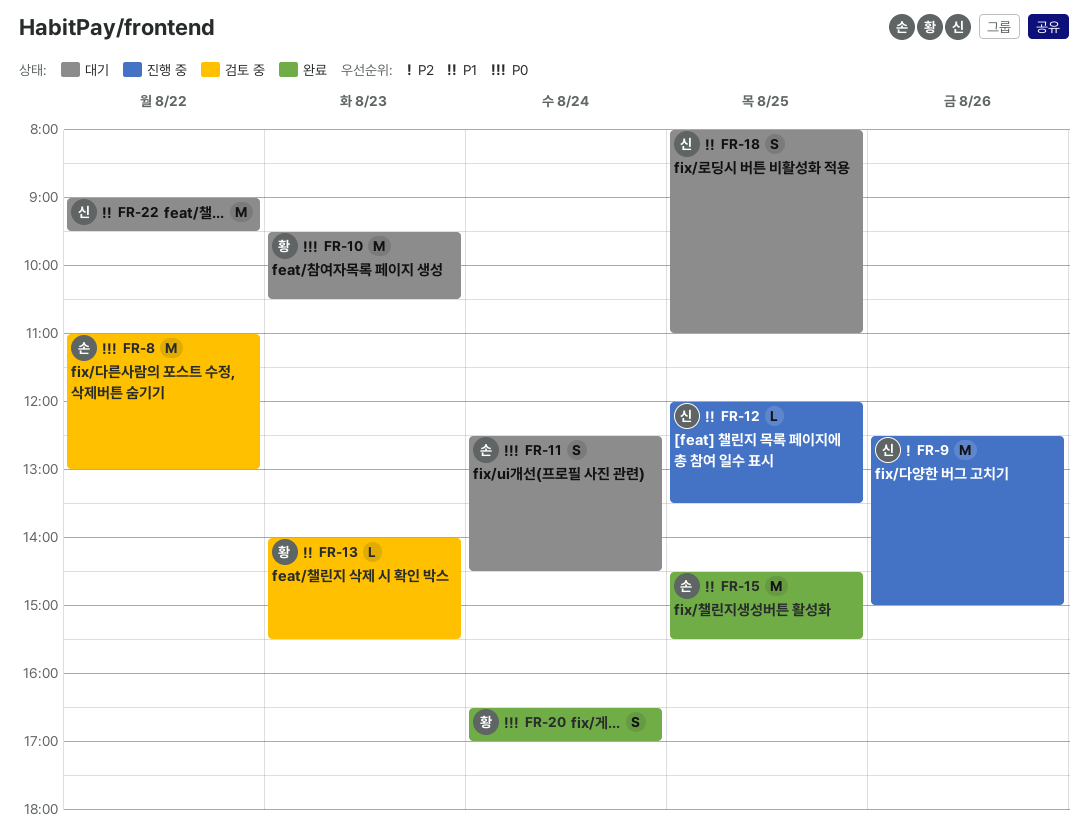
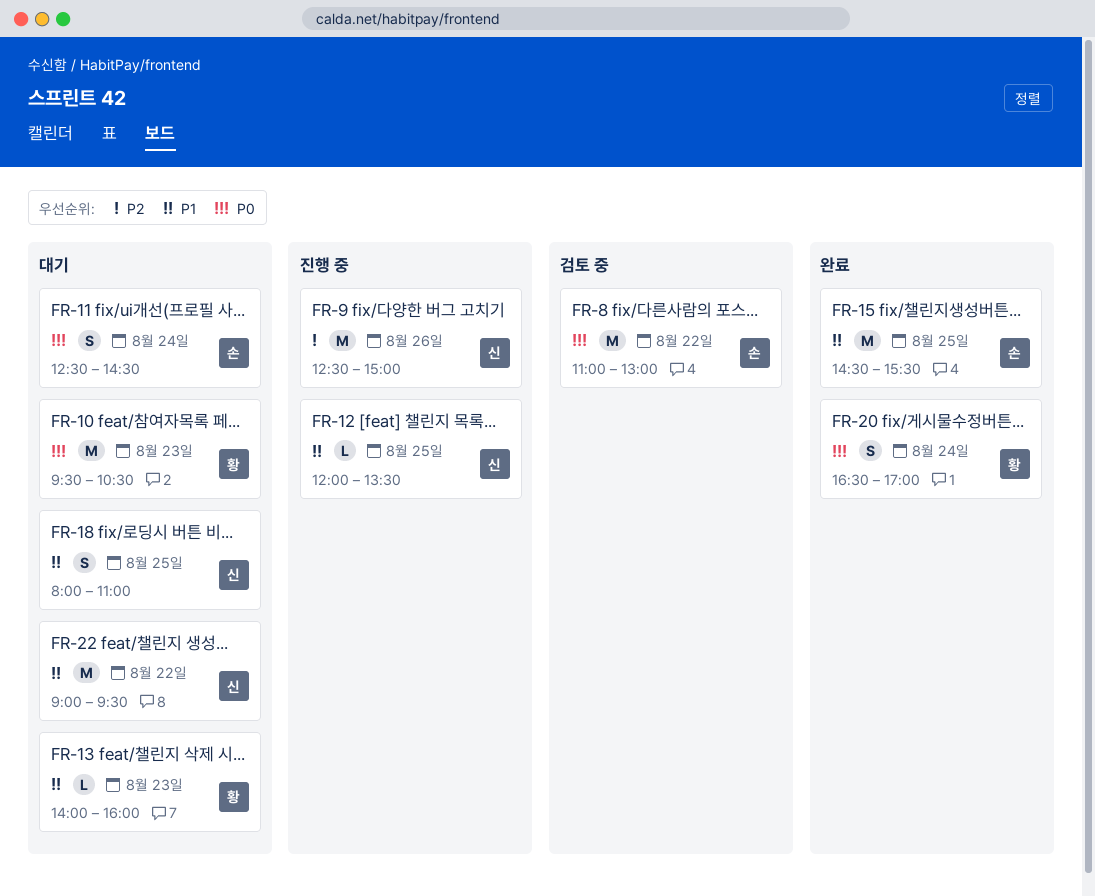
FR-13, status: 검토 중 -> 대기
FR-13, ends: 15:30 -> 16:00

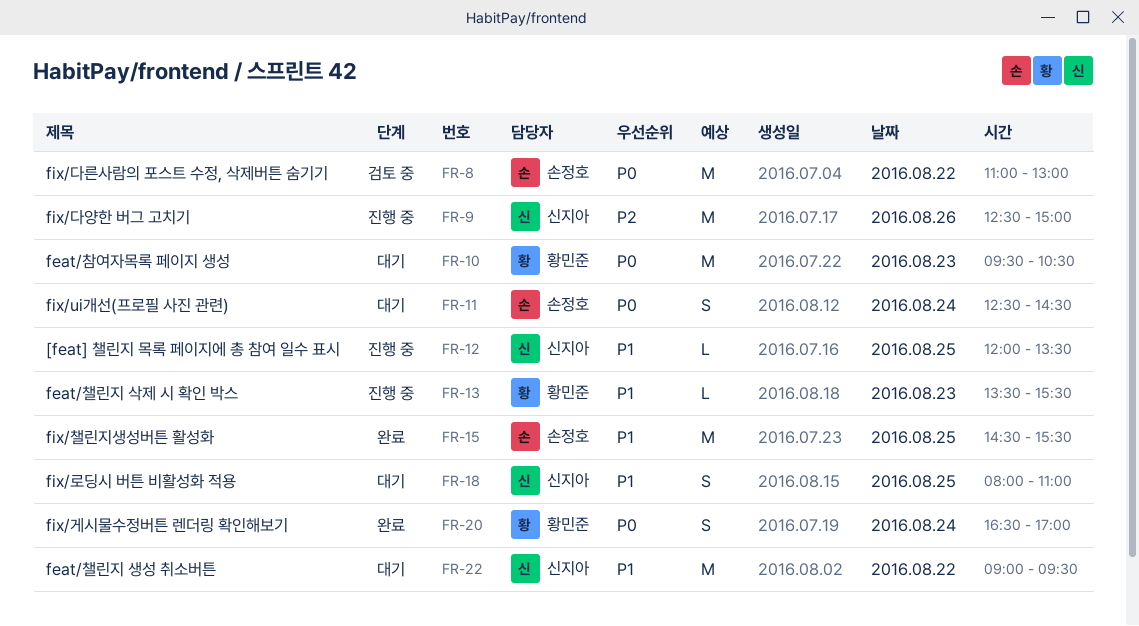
FR-13, status: 대기 -> 진행 중
FR-13, begins: 14:00 -> 13:30
FR-13, ends: 16:00 -> 15:30

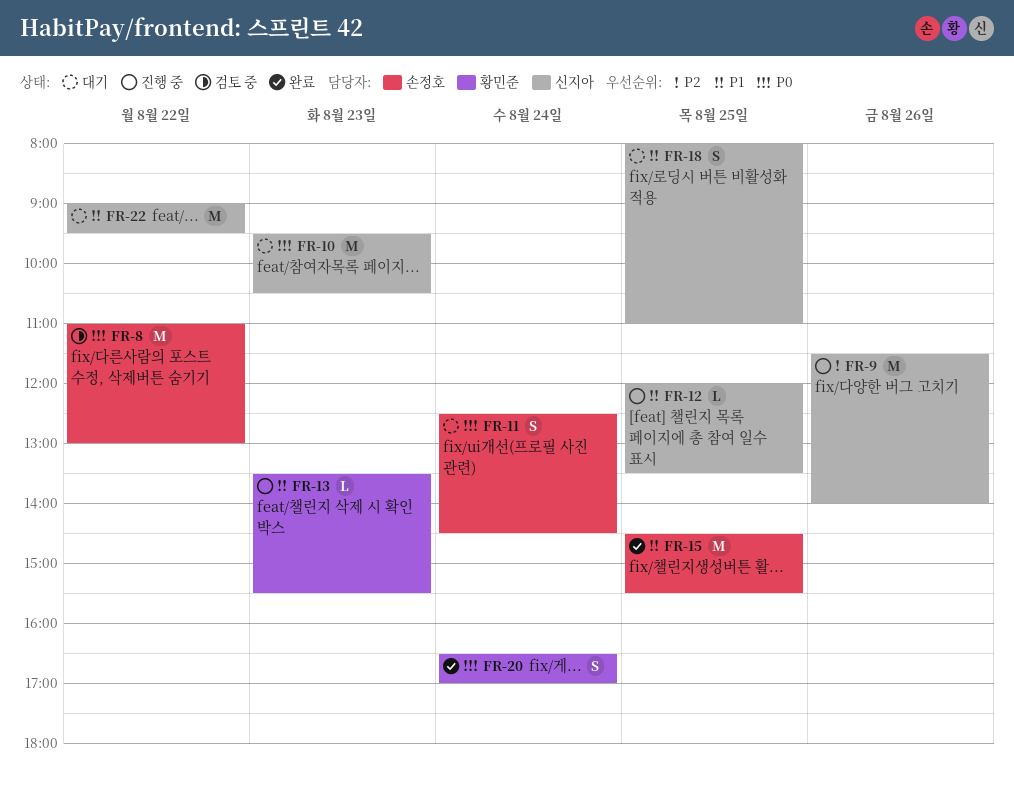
FR-9, begins: 12:30 -> 11:30
FR-9, ends: 15:00 -> 14:00
FR-10, owner: 황민준 -> 신지아

